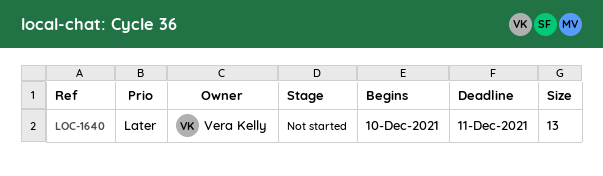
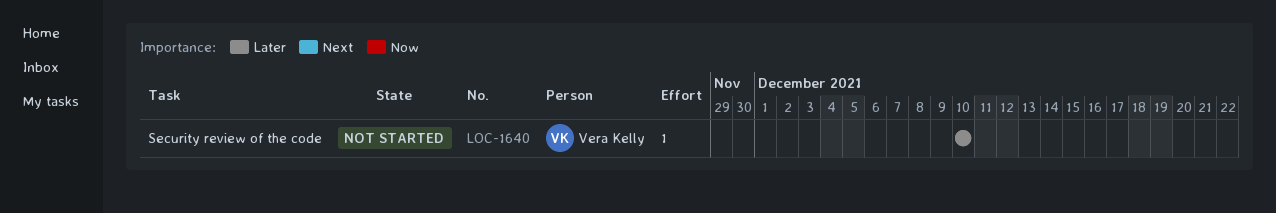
LOC-1640, estimate: 13 -> 1
LOC-1640, due: Dec 11 -> Dec 10

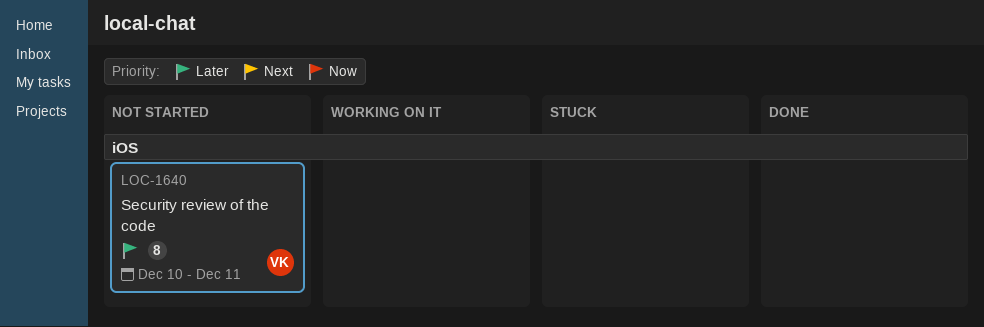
LOC-1640, estimate: 1 -> 8
LOC-1640, due: Dec 10 -> Dec 11

